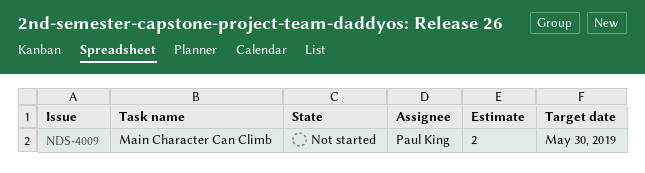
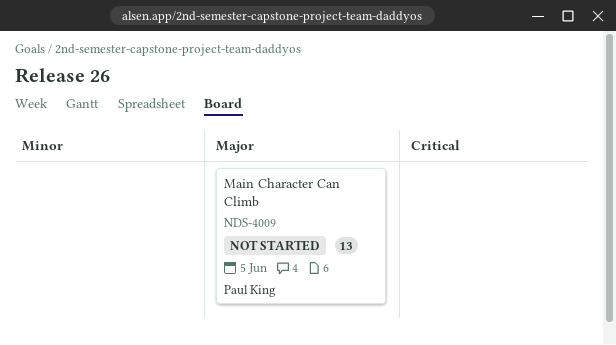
NDS-4009, estimate: 2 -> 13
NDS-4009, due: May 30 -> Jun 5

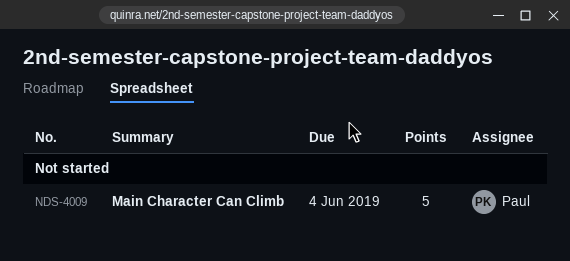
NDS-4009, estimate: 13 -> 5
NDS-4009, due: Jun 5 -> Jun 4

